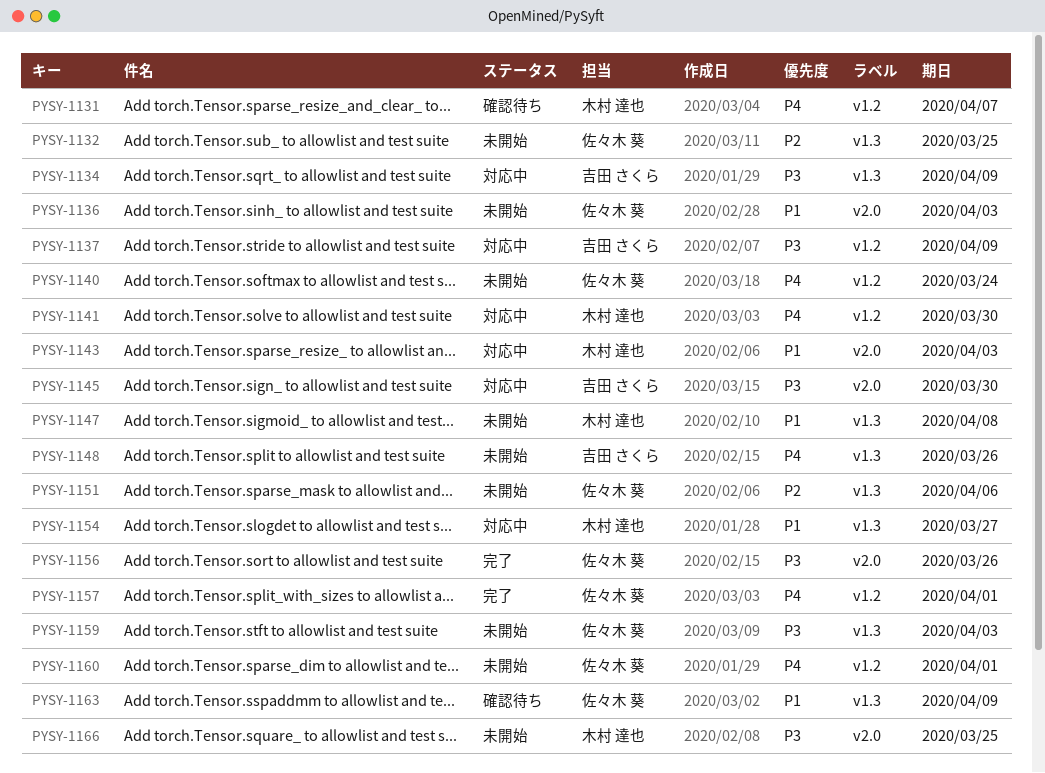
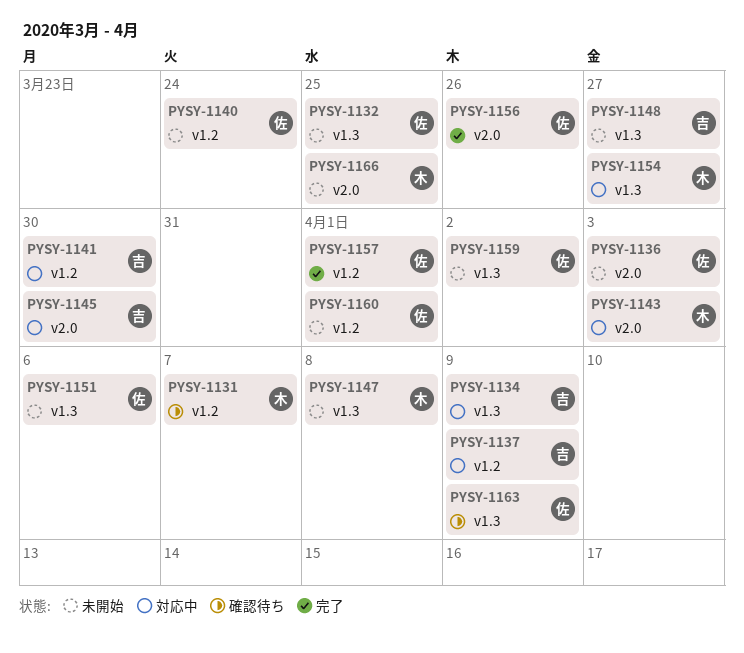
PYSY-1141, owner: 木村 達也 -> 吉田 さくら
PYSY-1148, due: Mar 26 -> Mar 27
PYSY-1159, due: Apr 3 -> Apr 2

